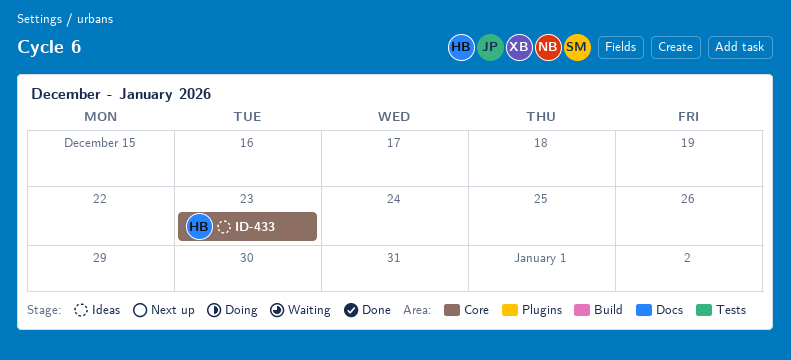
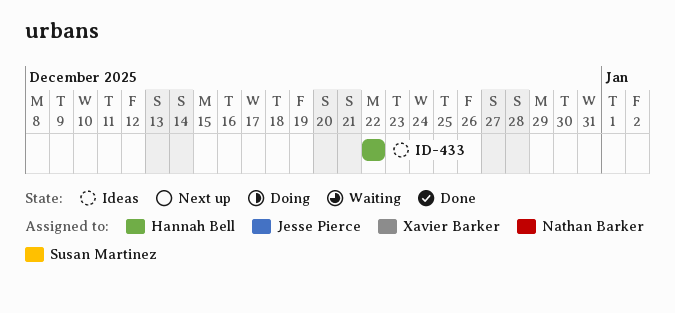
ID-433, start: Dec 23 -> Dec 22
ID-433, due: Dec 23 -> Dec 22

